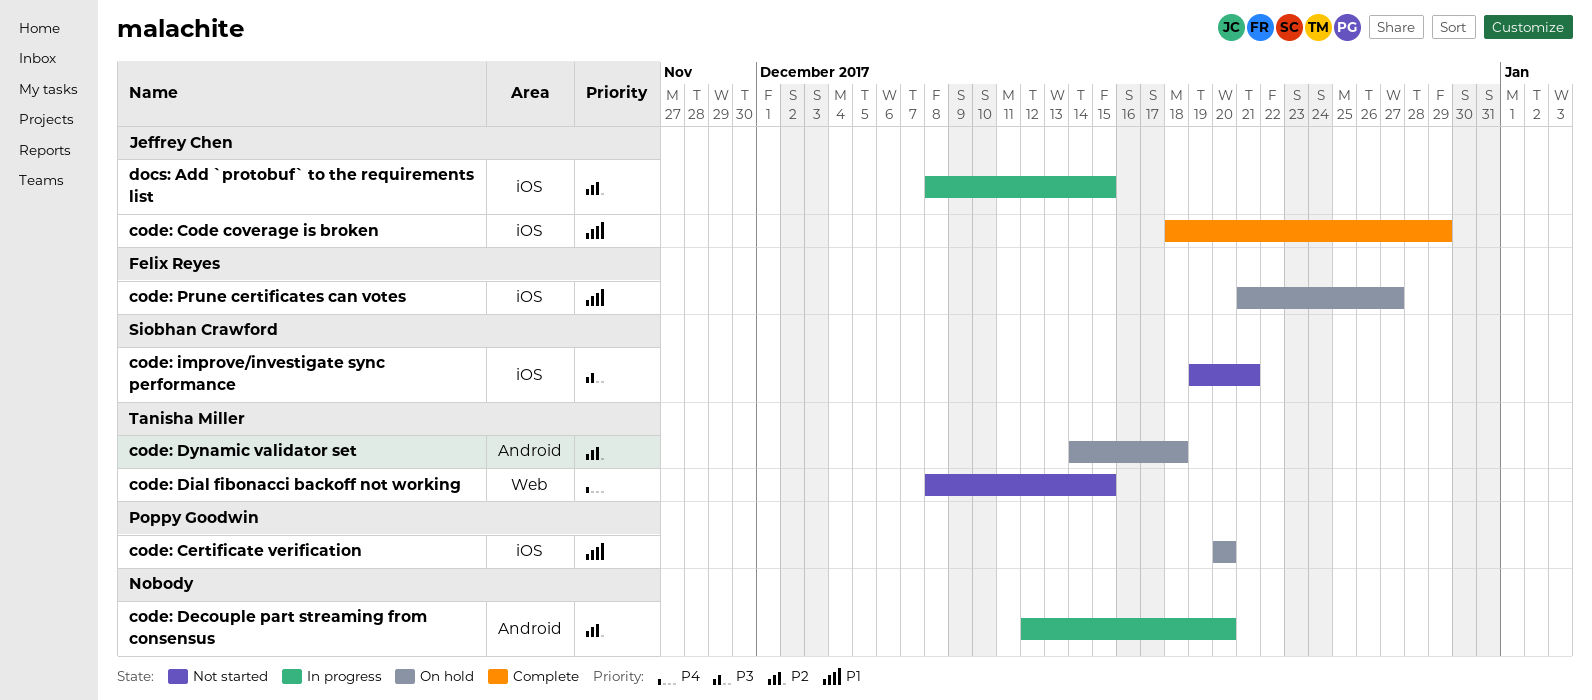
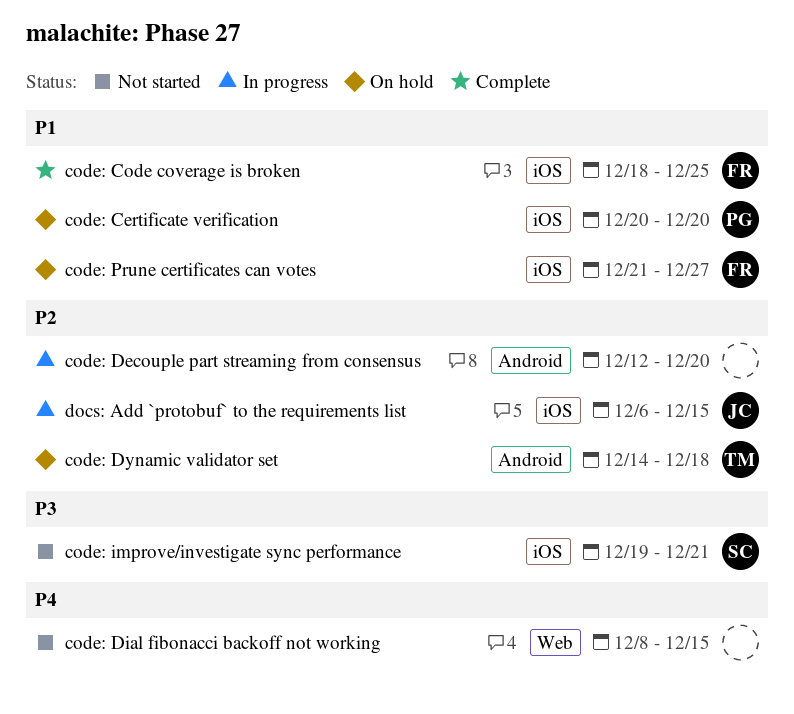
code: Code coverage is broken, owner: Jeffrey Chen -> Felix Reyes
code: Code coverage is broken, due: Dec 29 -> Dec 25
code: Dial fibonacci backoff not working, owner: Tanisha Miller -> none
docs: Add `protobuf` to the requirements list, start: Dec 8 -> Dec 6

